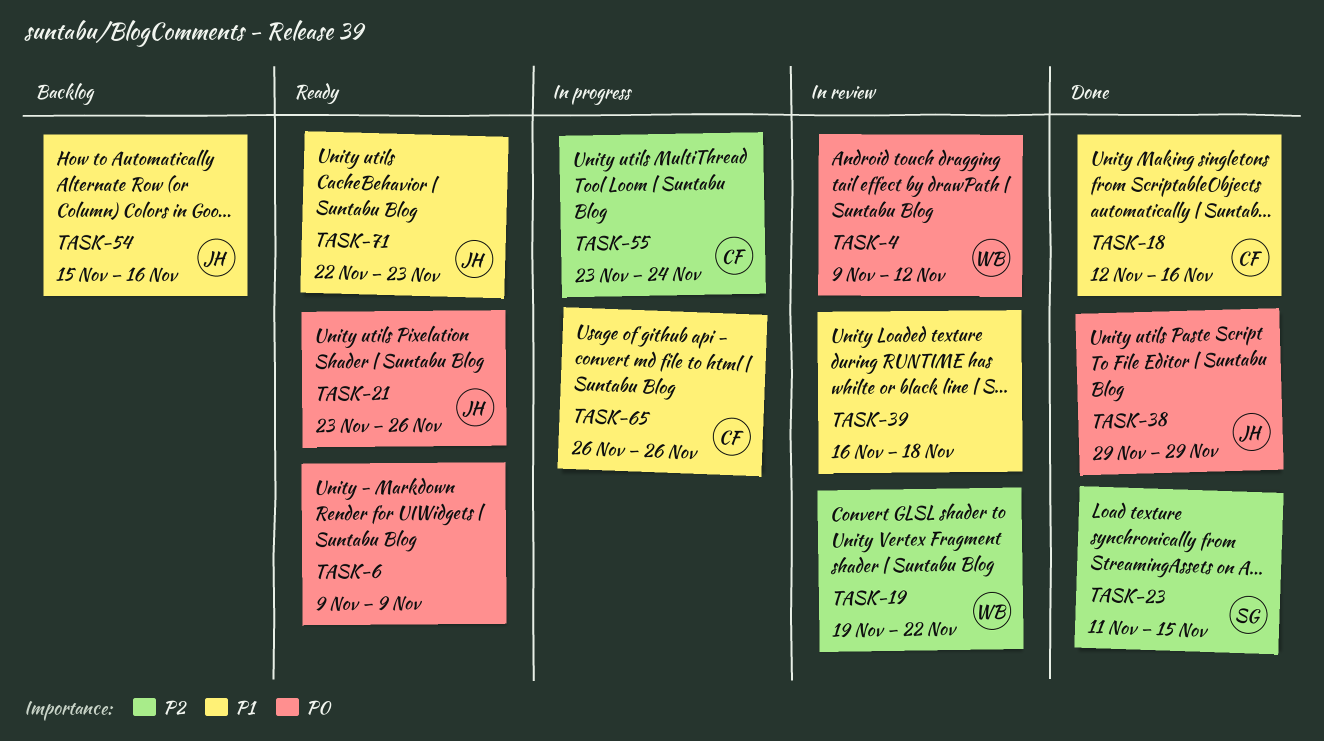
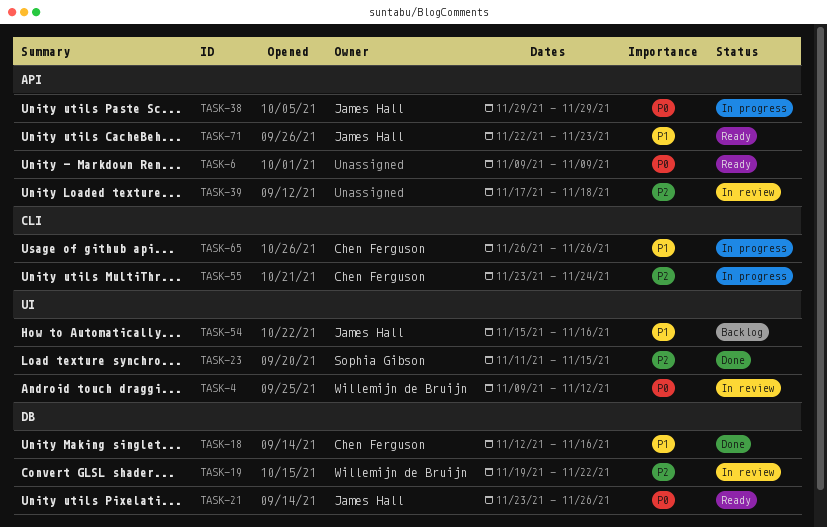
TASK-38, status: Done -> In progress
TASK-39, priority: P1 -> P2
TASK-39, start: Nov 16 -> Nov 17

